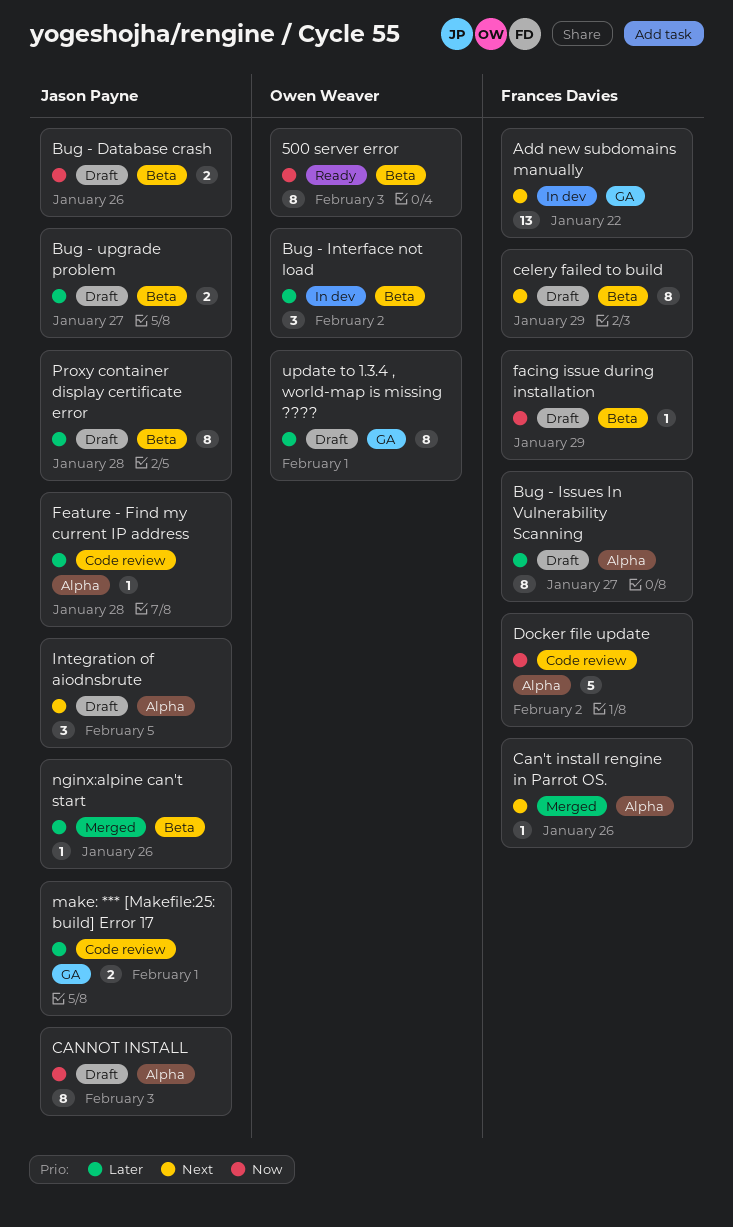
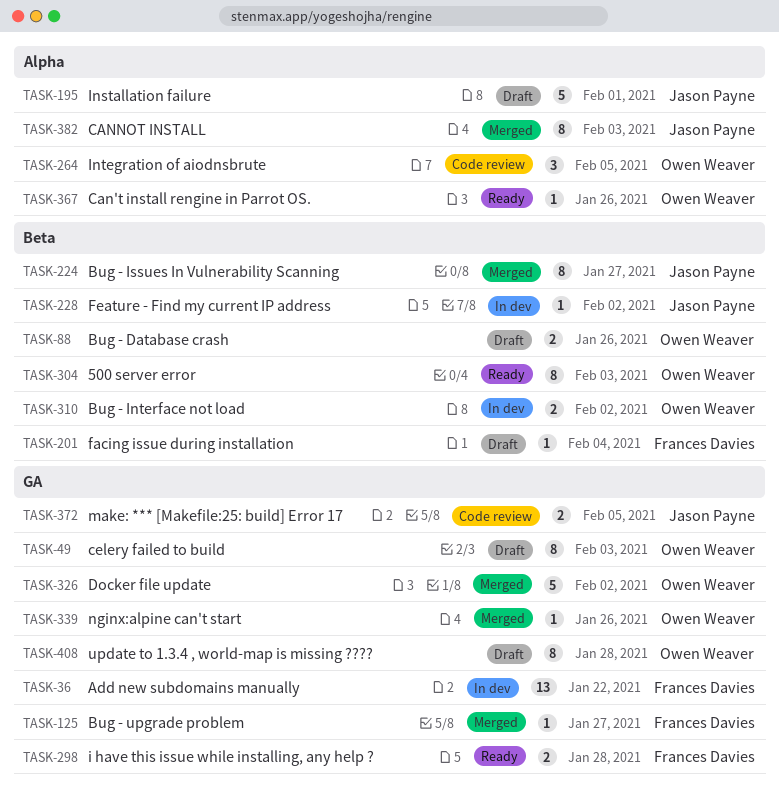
Bug - Database crash, owner: Jason Payne -> Owen Weaver
Bug - Interface not load, estimate: 3 -> 2
Bug - Issues In Vulnerability Scanning, status: Draft -> Merged
Bug - Issues In Vulnerability Scanning, owner: Frances Davies -> Jason Payne
Bug - Issues In Vulnerability Scanning, label: Alpha -> Beta
Bug - upgrade problem, status: Draft -> Merged
Bug - upgrade problem, owner: Jason Payne -> Frances Davies
Bug - upgrade problem, label: Beta -> GA
Bug - upgrade problem, estimate: 2 -> 1
Can't install rengine in Parrot OS., status: Merged -> Ready
Can't install rengine in Parrot OS., owner: Frances Davies -> Owen Weaver
CANNOT INSTALL, status: Draft -> Merged
celery failed to build, owner: Frances Davies -> Owen Weaver
celery failed to build, label: Beta -> GA
celery failed to build, due: Jan 29 -> Feb 3
Docker file update, status: Code review -> Merged
Docker file update, owner: Frances Davies -> Owen Weaver
Docker file update, label: Alpha -> GA
facing issue during installation, due: Jan 29 -> Feb 4
Feature - Find my current IP address, status: Code review -> In dev
Feature - Find my current IP address, label: Alpha -> Beta
Feature - Find my current IP address, due: Jan 28 -> Feb 2
i have this issue while installing, any help ?: none -> present
Installation failure: none -> present
Integration of aiodnsbrute, status: Draft -> Code review
Integration of aiodnsbrute, owner: Jason Payne -> Owen Weaver
make: *** [Makefile:25: build] Error 17, due: Feb 1 -> Feb 5
nginx:alpine can't start, owner: Jason Payne -> Owen Weaver
nginx:alpine can't start, label: Beta -> GA
Proxy container display certificate error: present -> none
update to 1.3.4 , world-map is missing ????, due: Feb 1 -> Jan 28

